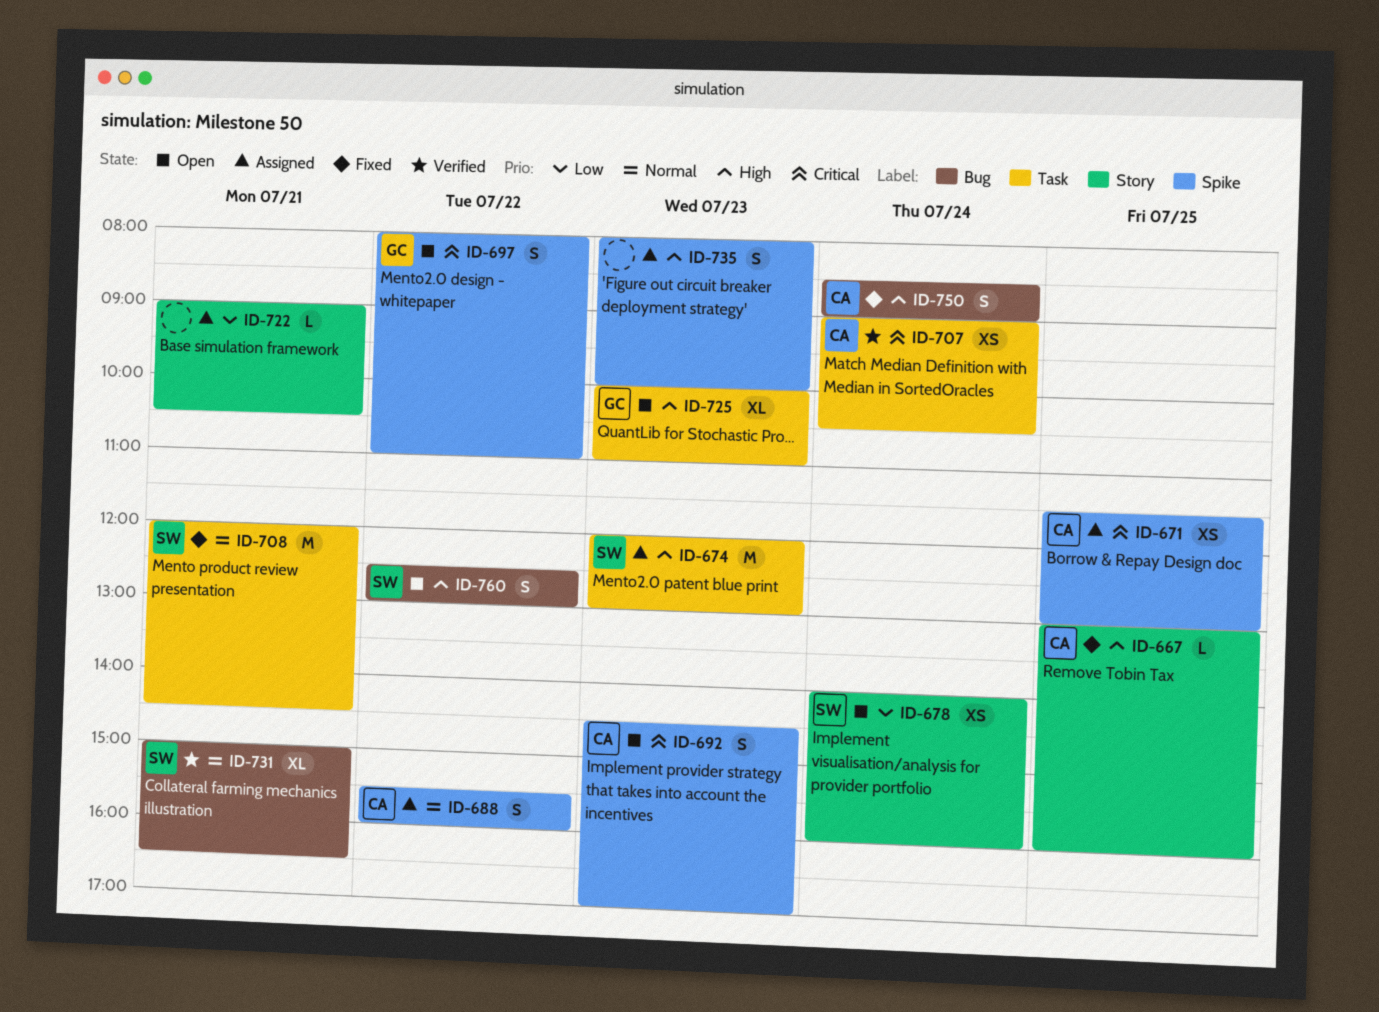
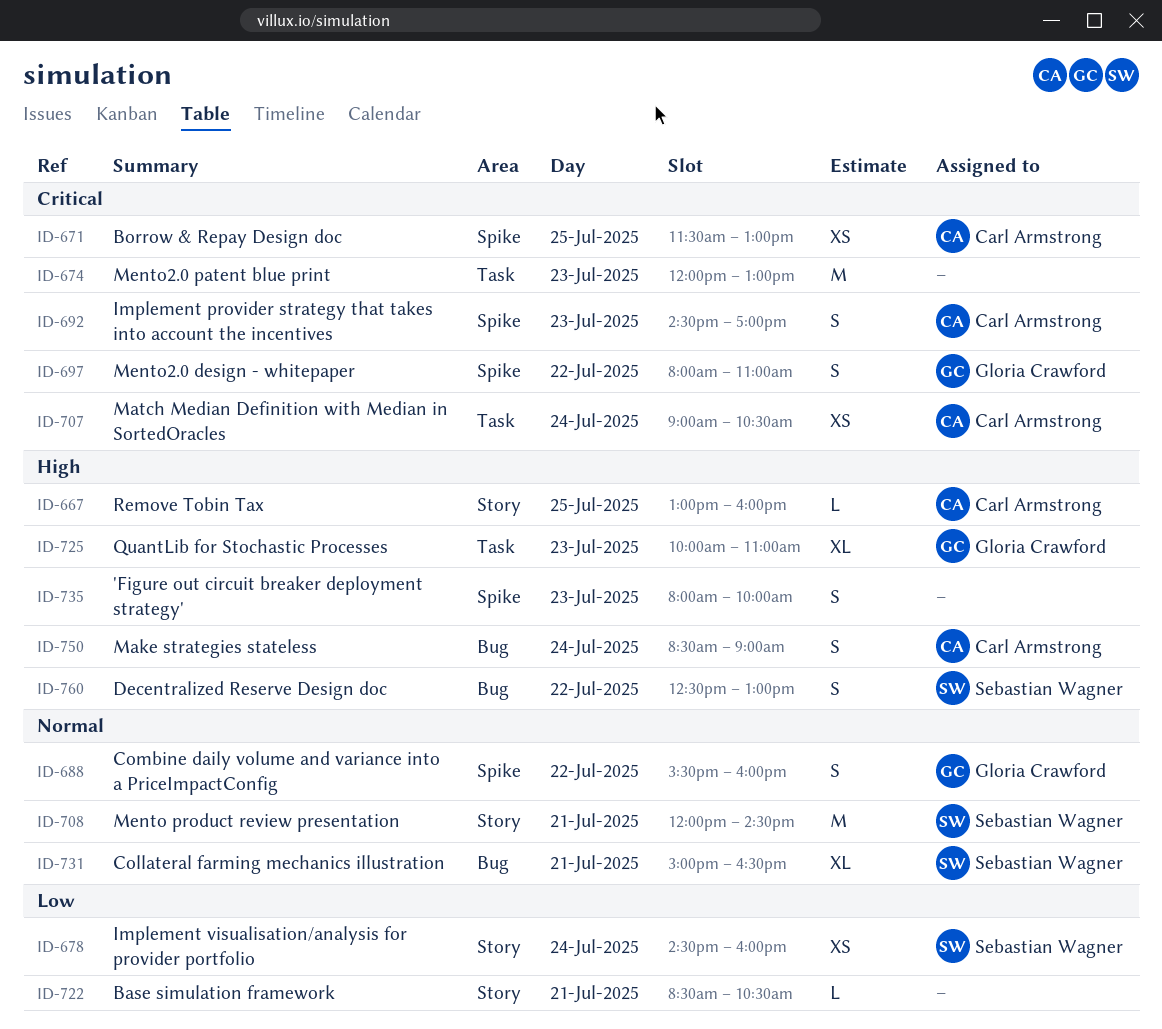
ID-674, owner: Sebastian Wagner -> none
ID-674, priority: High -> Critical
ID-678, begins: 14:00 -> 14:30
ID-688, owner: Carl Armstrong -> Gloria Crawford
ID-708, label: Task -> Story
ID-722, begins: 09:00 -> 08:30

